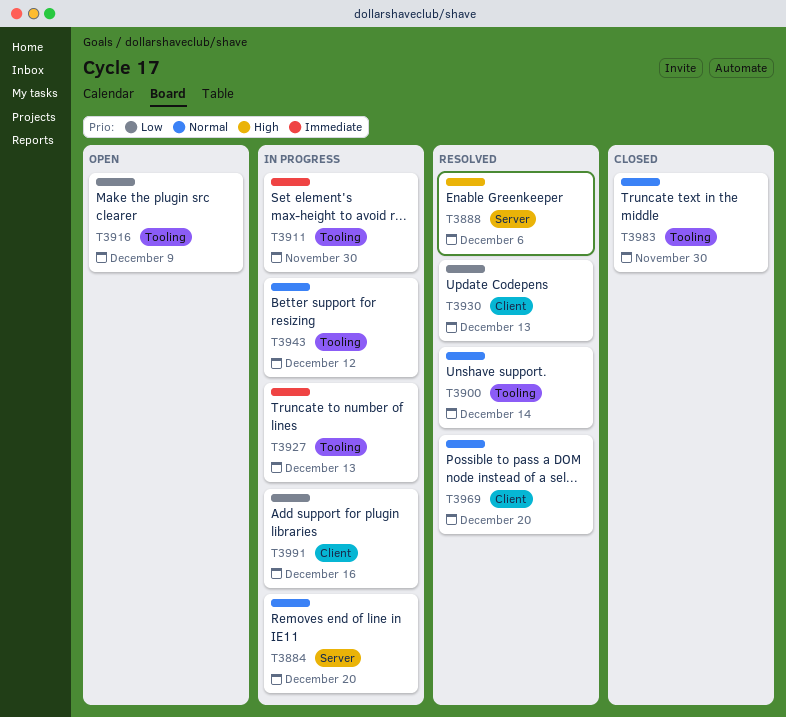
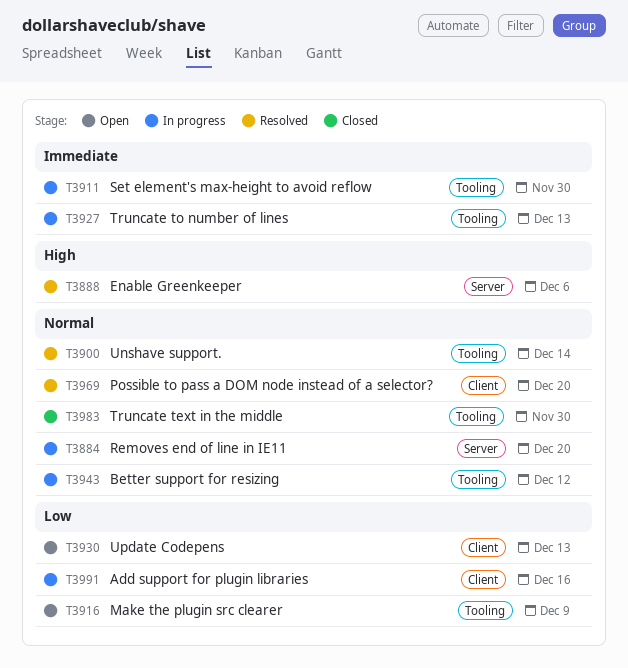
T3930, status: Resolved -> Open

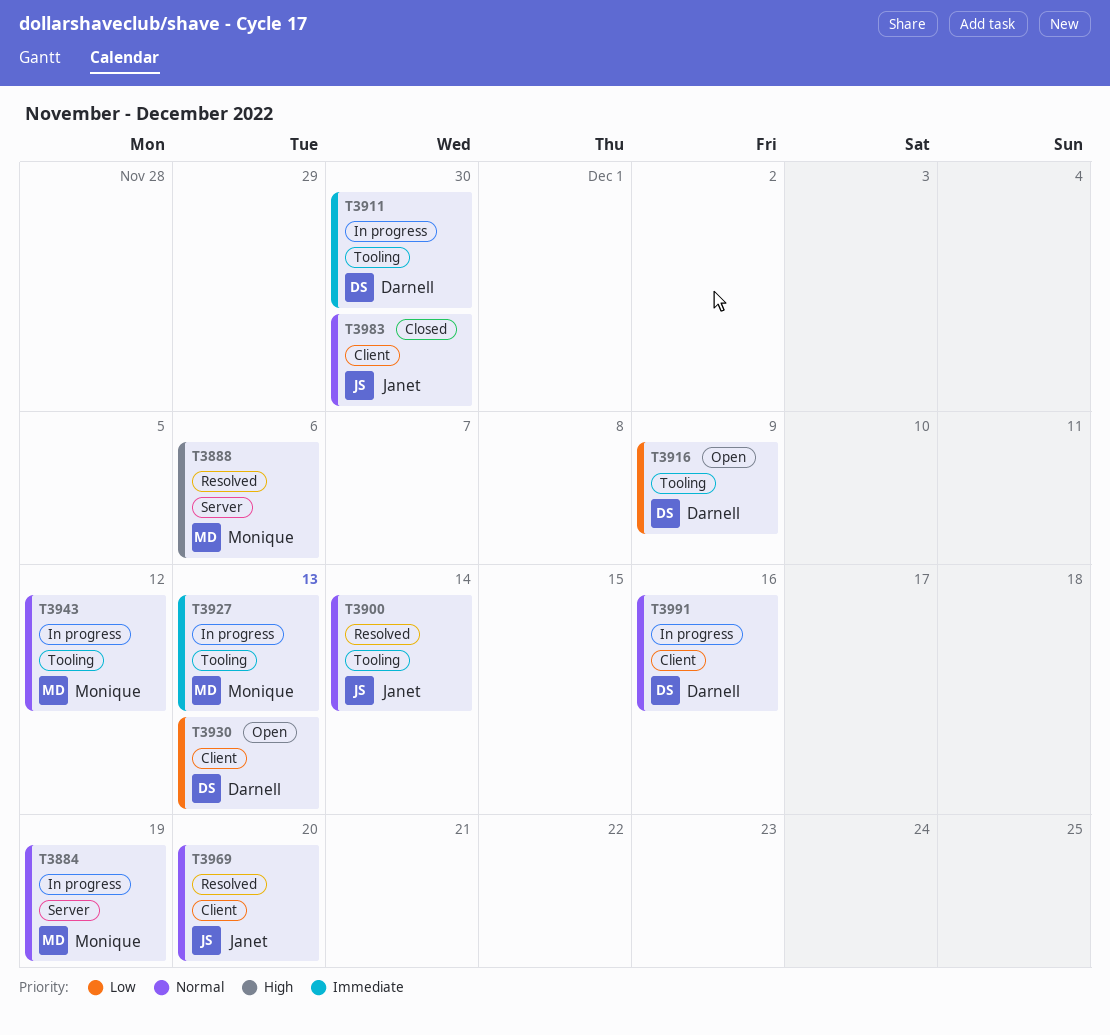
T3884, due: Dec 20 -> Dec 19
T3983, label: Tooling -> Client
T3991, priority: Low -> Normal

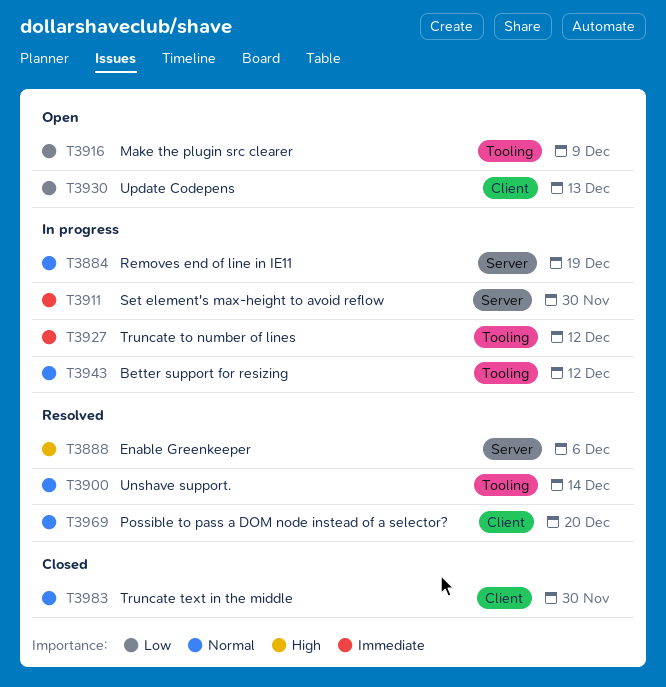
T3911, label: Tooling -> Server
T3927, due: Dec 13 -> Dec 12
T3991: present -> none

